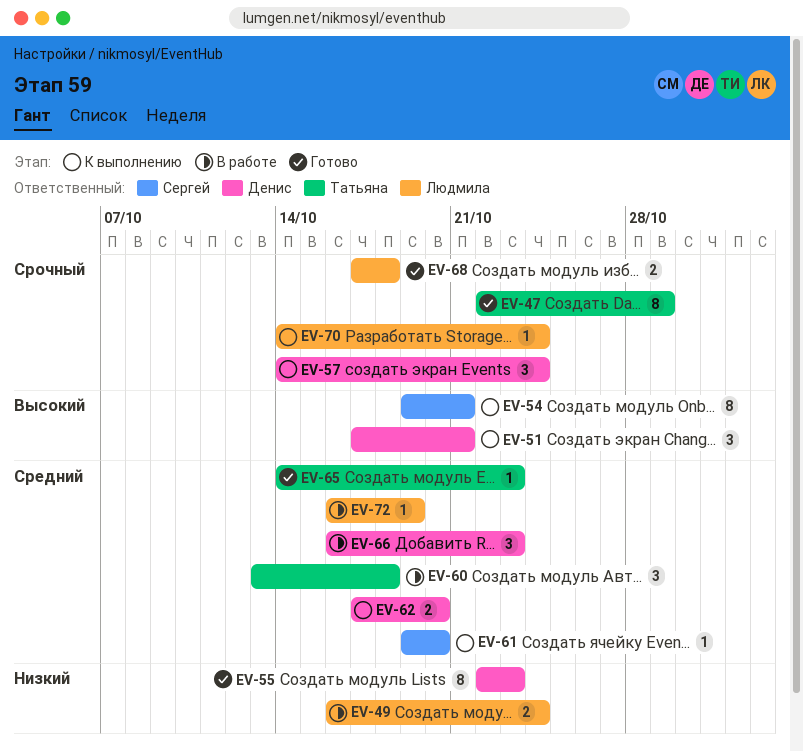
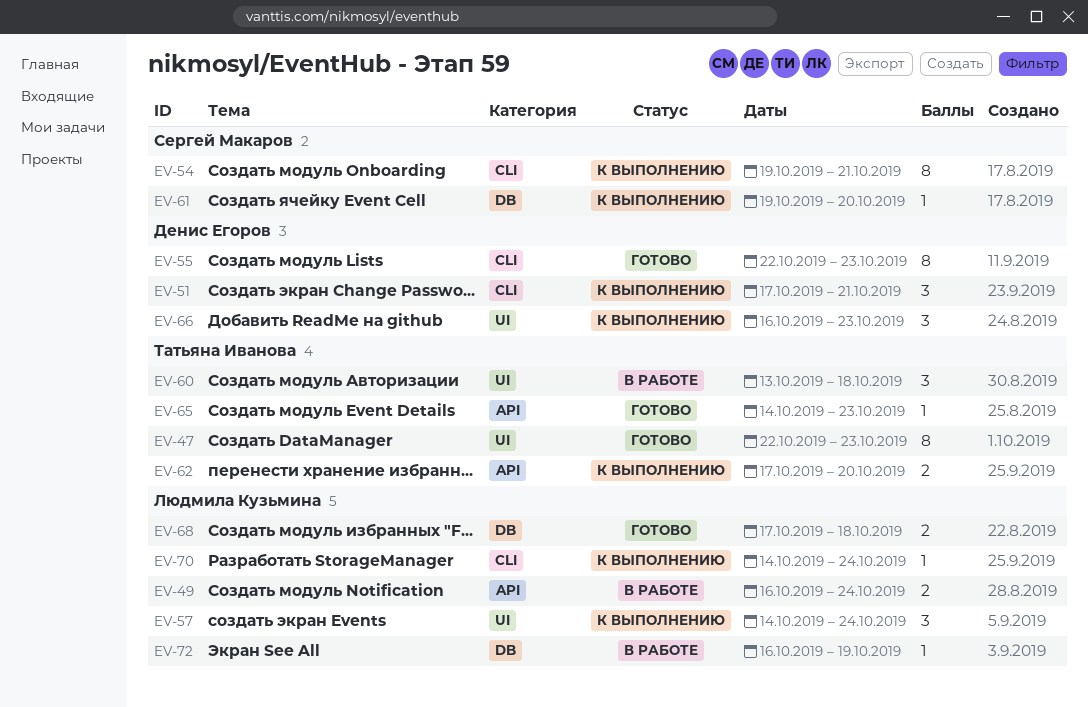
EV-47, due: Oct 29 -> Oct 23
EV-57, owner: Денис Егоров -> Людмила Кузьмина
EV-62, owner: Денис Егоров -> Татьяна Иванова
EV-66, status: В работе -> К выполнению

